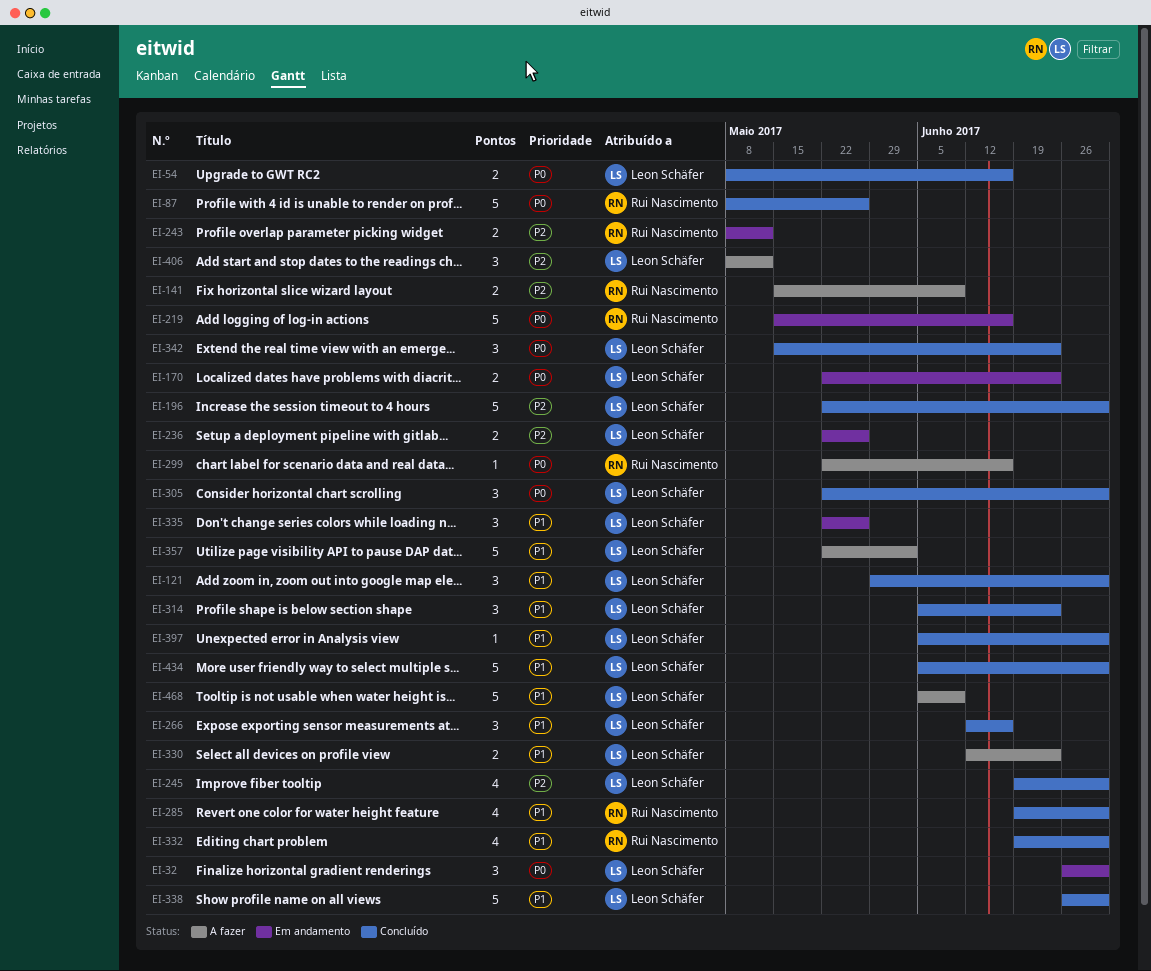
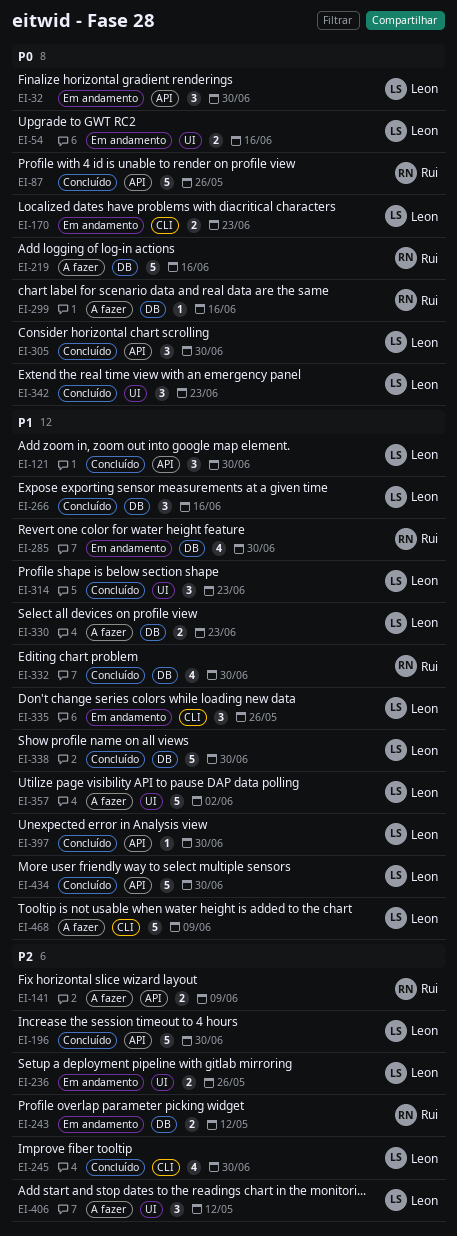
EI-54, status: Concluído -> Em andamento
EI-219, status: Em andamento -> A fazer
EI-285, status: Concluído -> Em andamento

